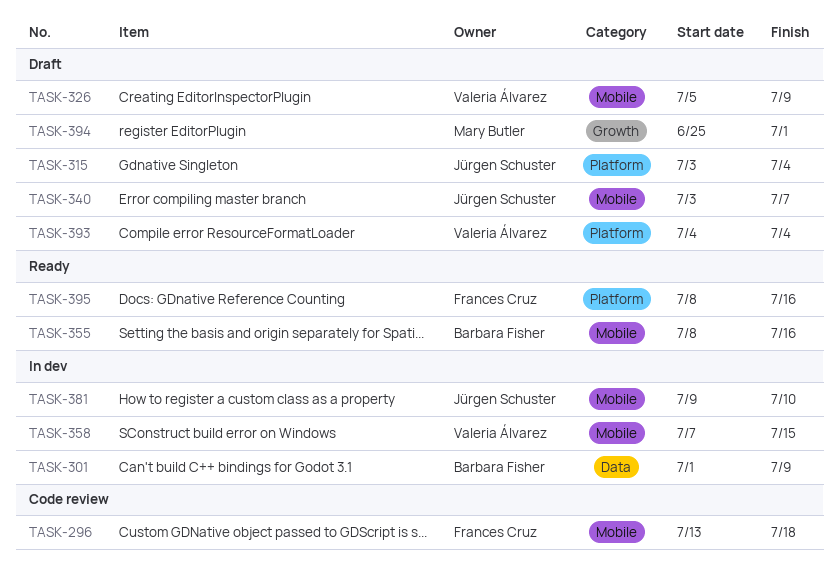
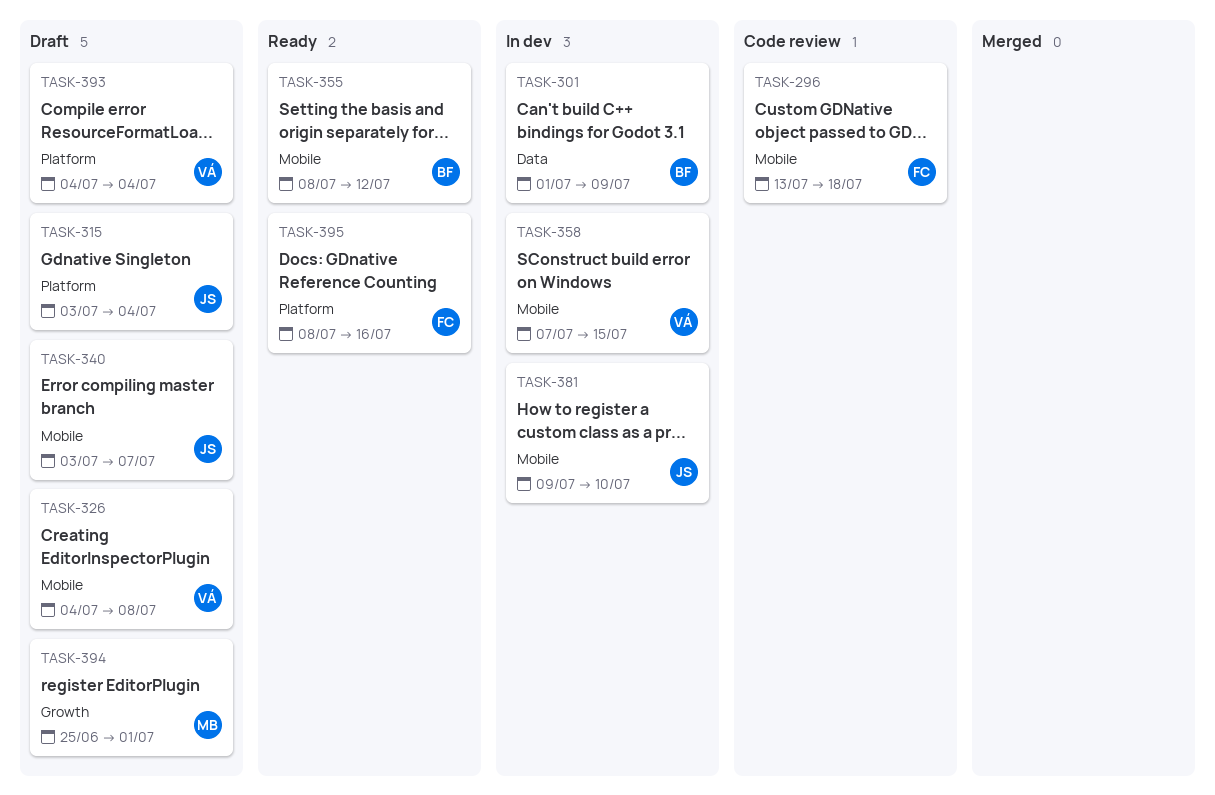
TASK-326, start: Jul 5 -> Jul 4
TASK-326, due: Jul 9 -> Jul 8
TASK-355, due: Jul 16 -> Jul 12

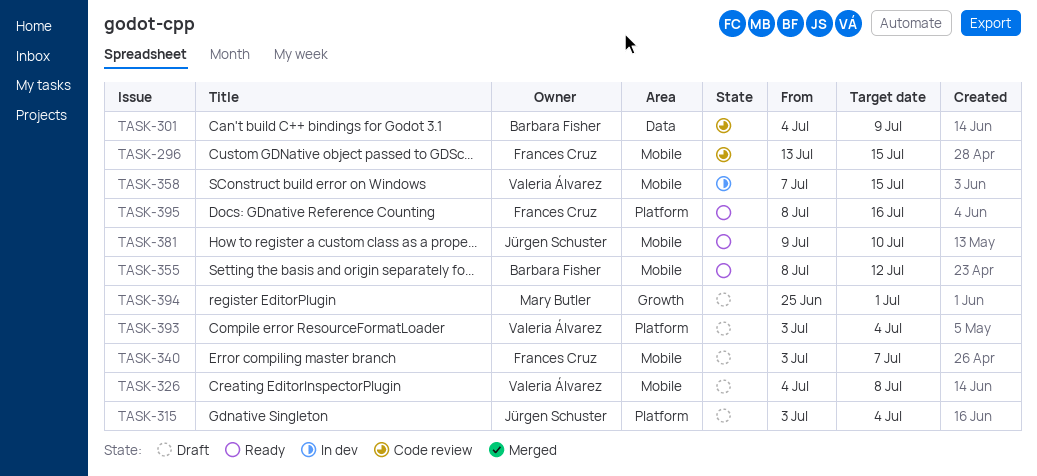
TASK-296, due: Jul 18 -> Jul 15
TASK-301, status: In dev -> Code review
TASK-301, start: Jul 1 -> Jul 4
TASK-340, owner: Jürgen Schuster -> Frances Cruz
TASK-381, status: In dev -> Ready
TASK-393, start: Jul 4 -> Jul 3

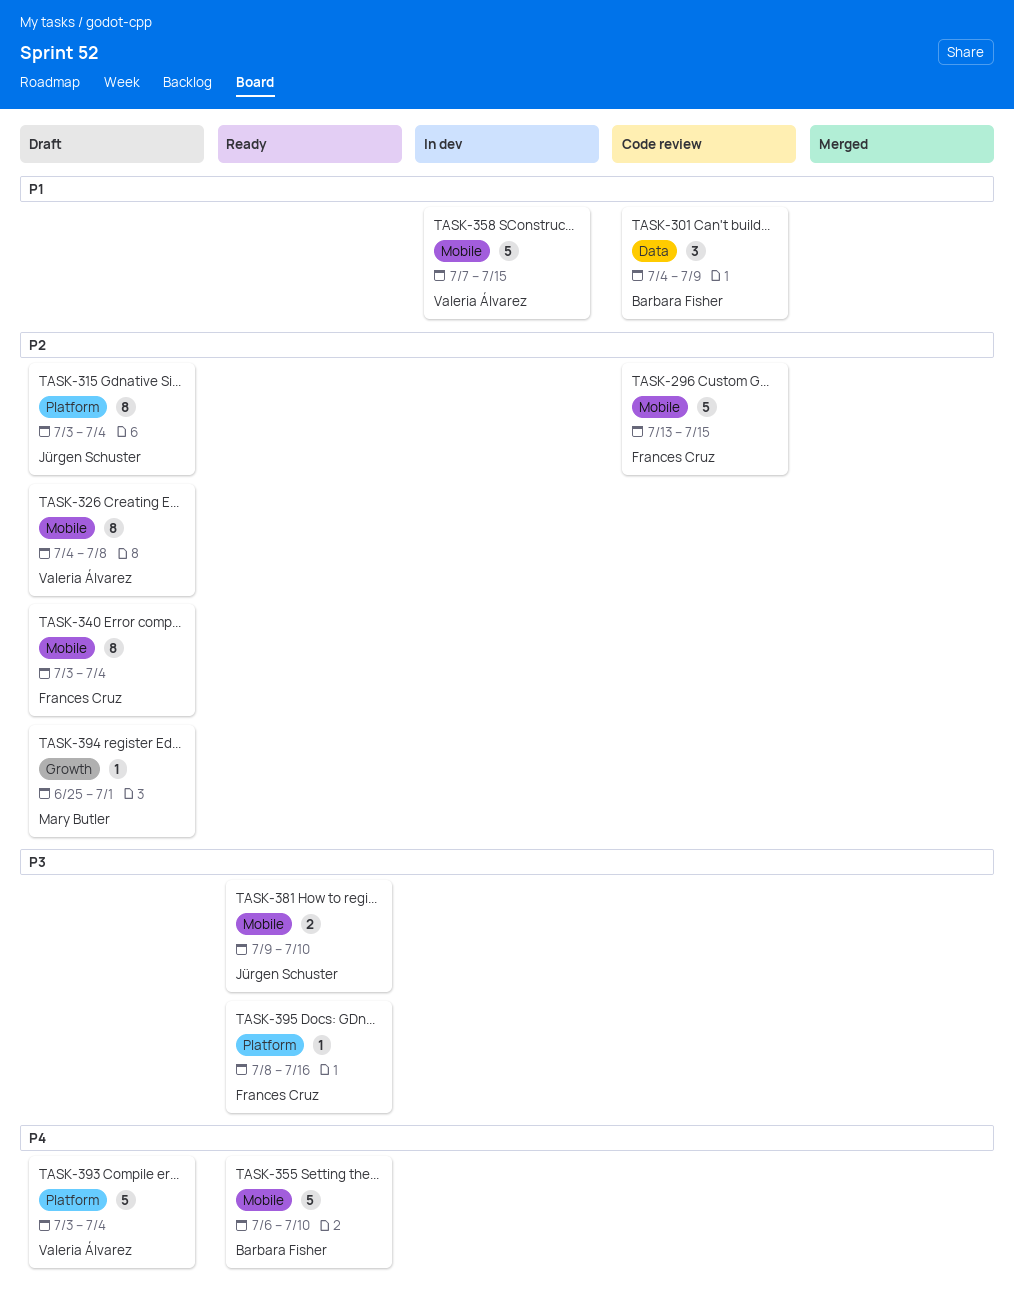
TASK-340, due: Jul 7 -> Jul 4
TASK-355, start: Jul 8 -> Jul 6
TASK-355, due: Jul 12 -> Jul 10

